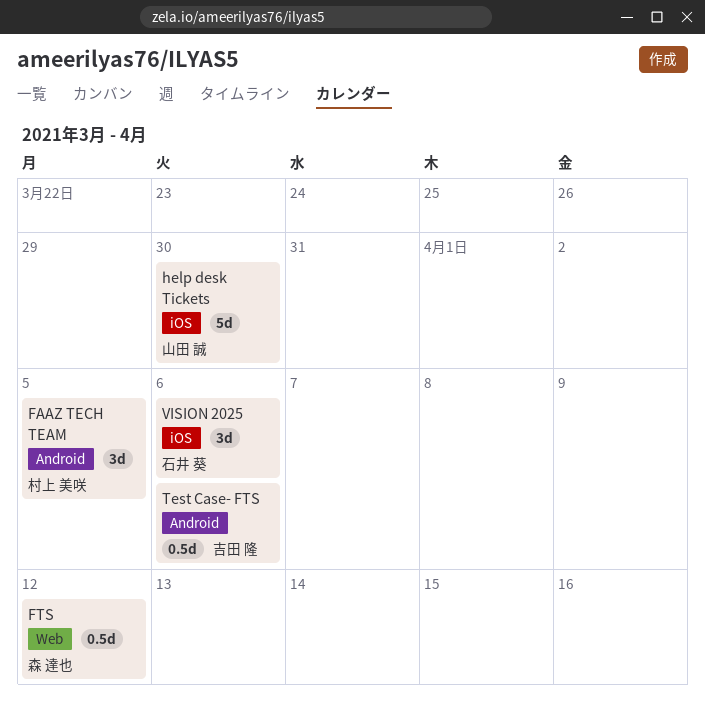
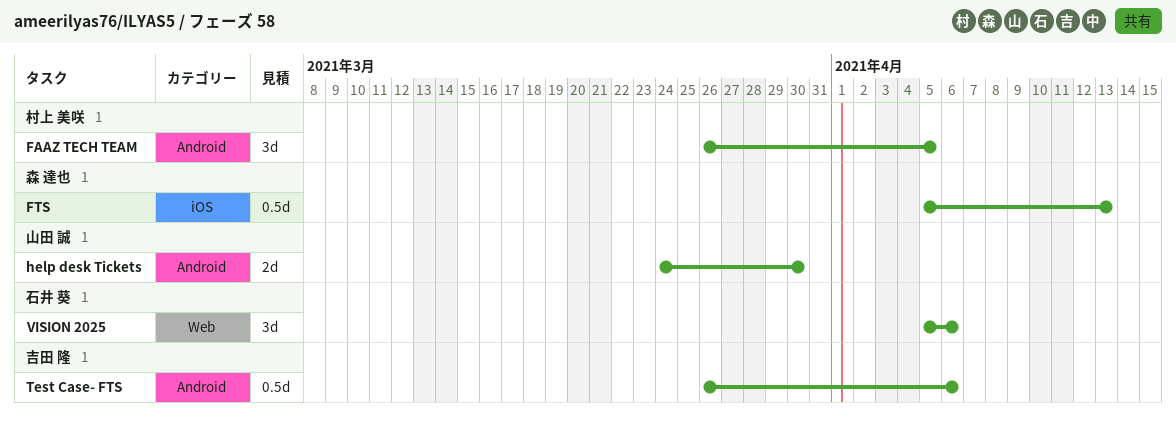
FTS, label: Web -> iOS
FTS, due: Apr 12 -> Apr 13
help desk Tickets, label: iOS -> Android
help desk Tickets, estimate: 5d -> 2d
VISION 2025, label: iOS -> Web

